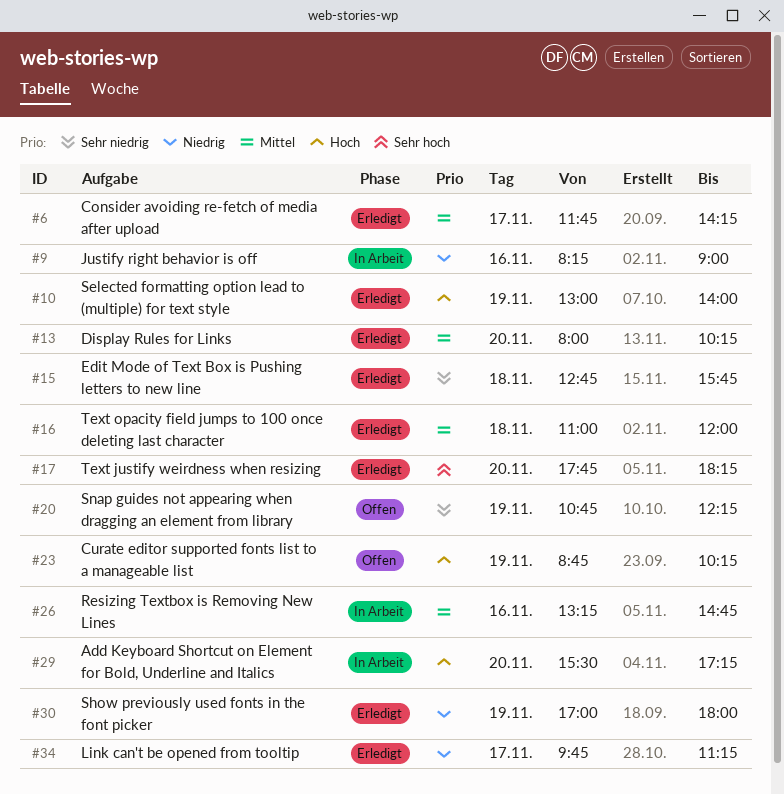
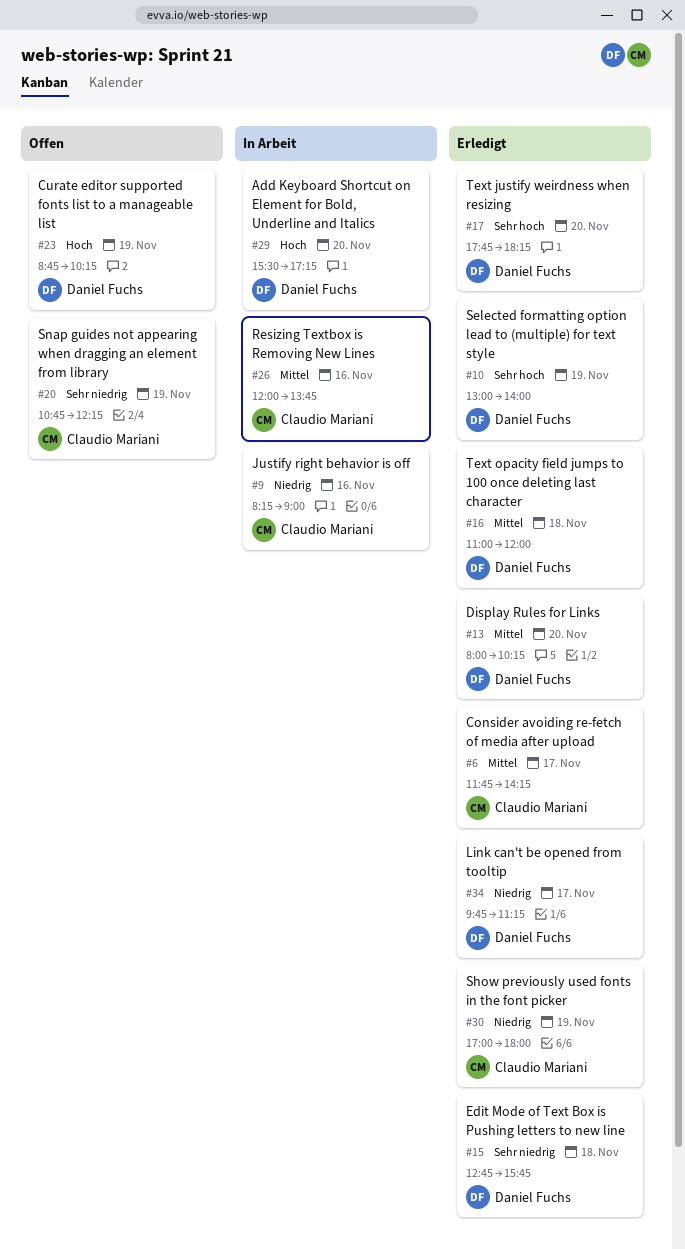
#10, priority: Hoch -> Sehr hoch
#26, begins: 13:15 -> 12:00
#26, ends: 14:45 -> 13:45

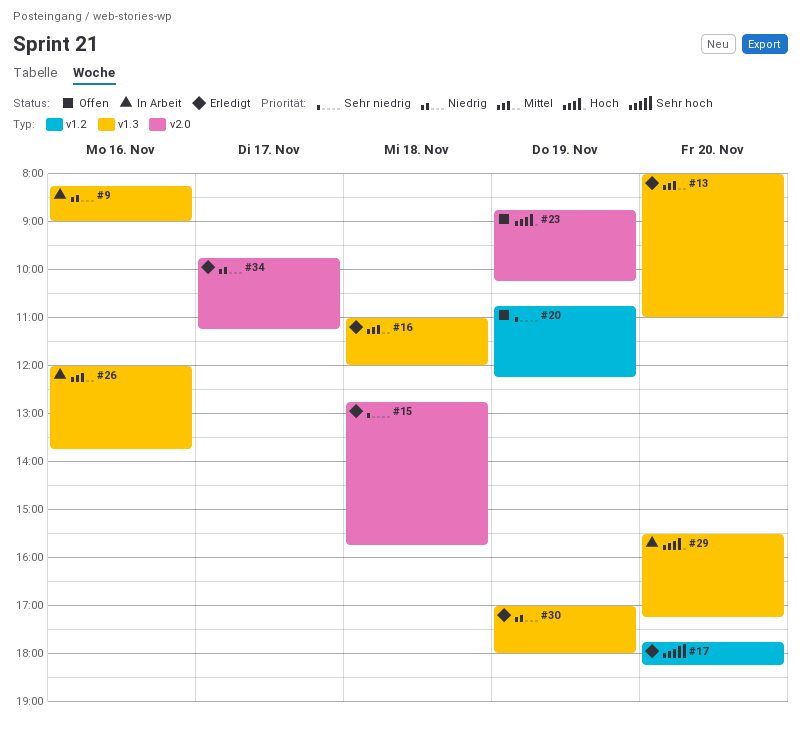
#6: present -> none
#10: present -> none
#13, ends: 10:15 -> 11:00

